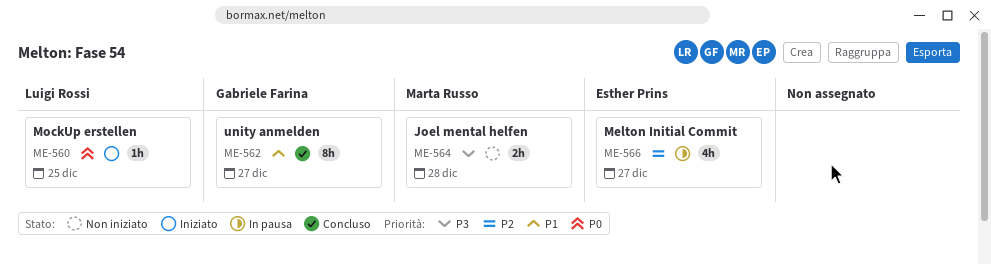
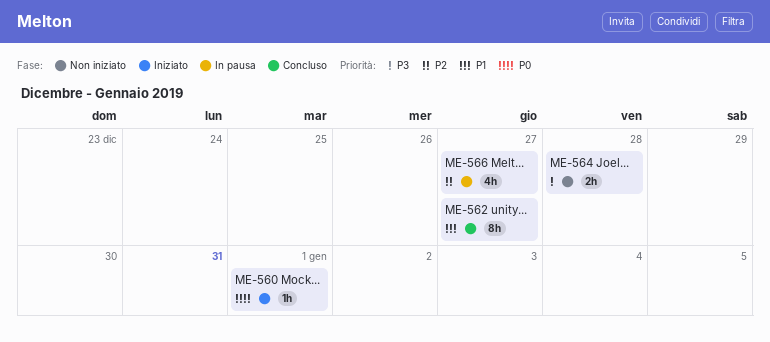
ME-560, due: Dec 25 -> Jan 1

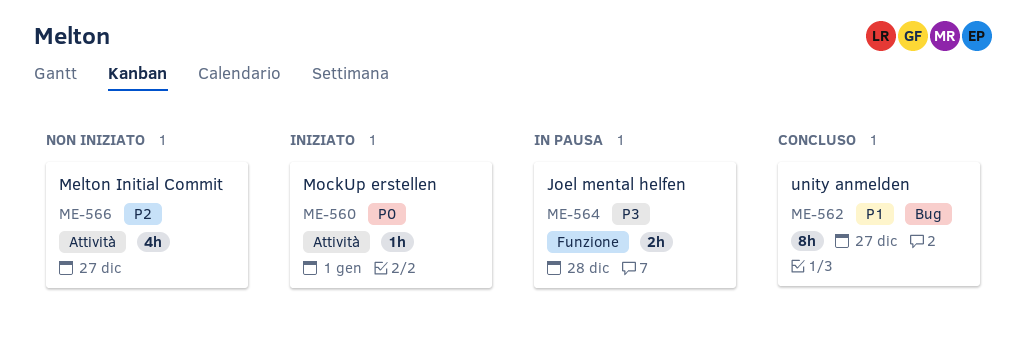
ME-564, status: Non iniziato -> In pausa
ME-566, status: In pausa -> Non iniziato

